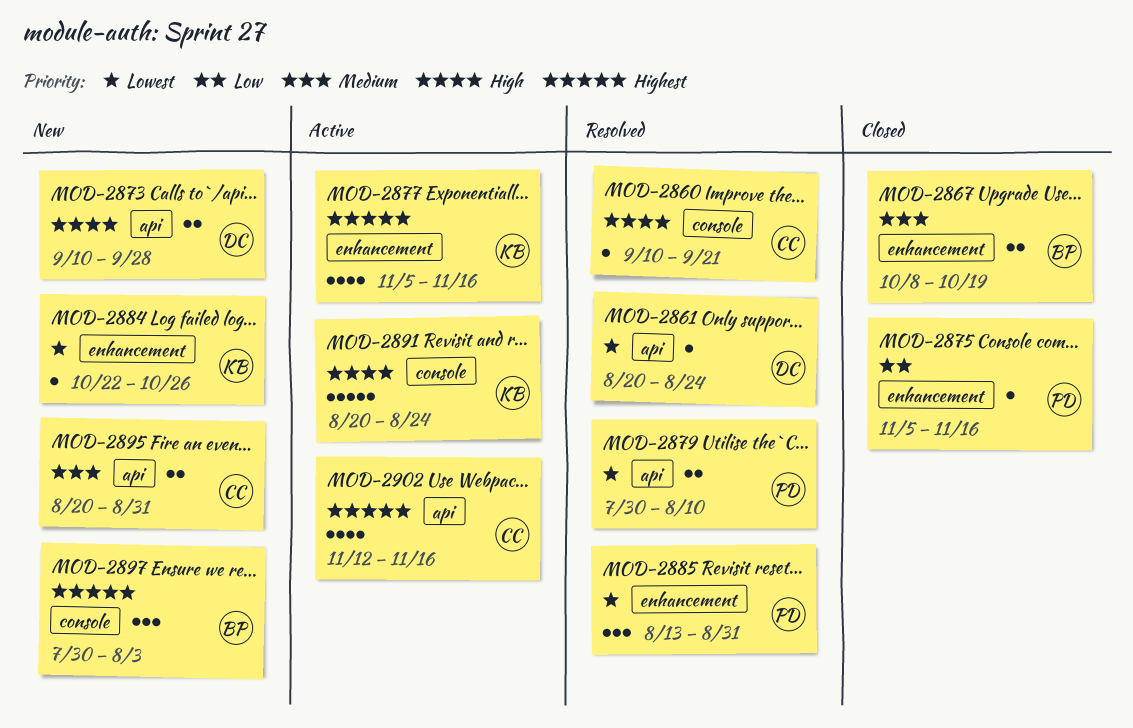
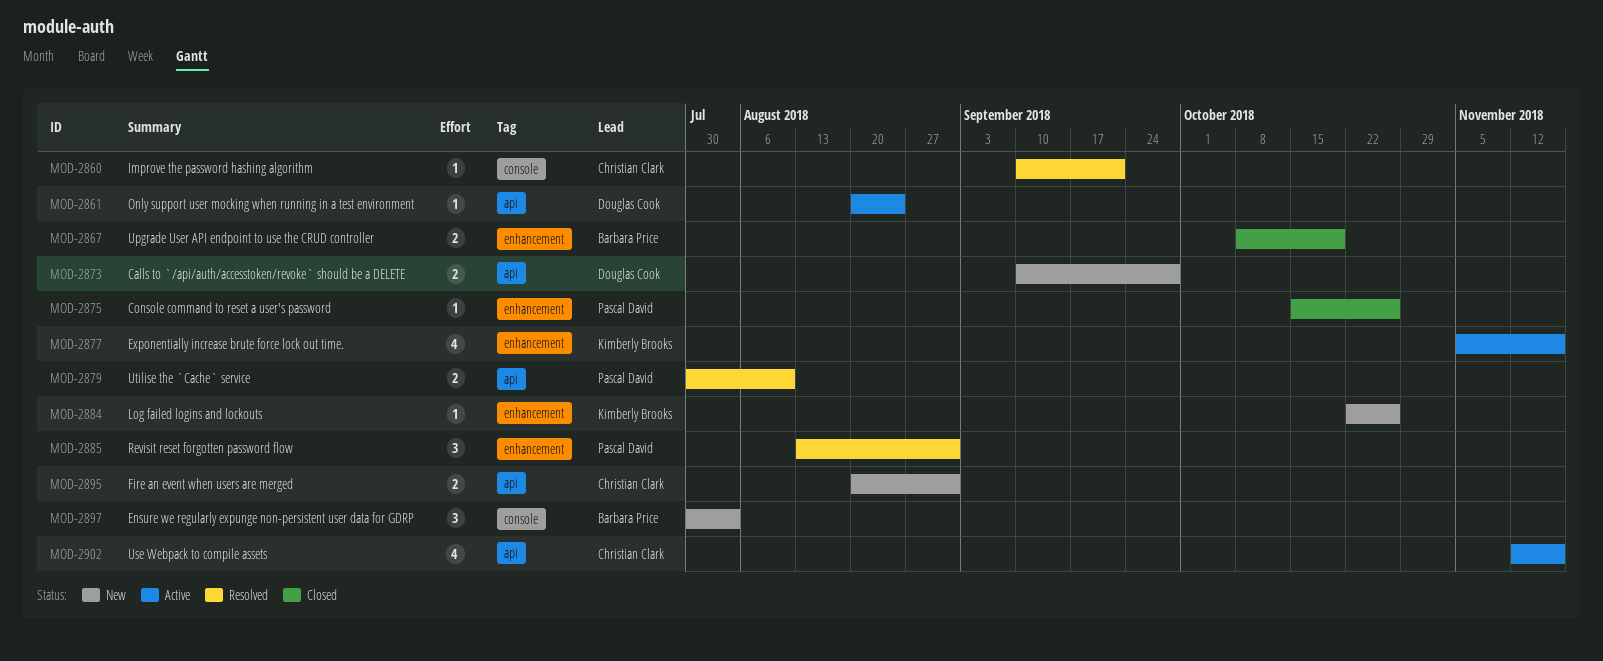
MOD-2861, status: Resolved -> Active
MOD-2875, start: Nov 5 -> Oct 15
MOD-2875, due: Nov 16 -> Oct 26
MOD-2891: present -> none

